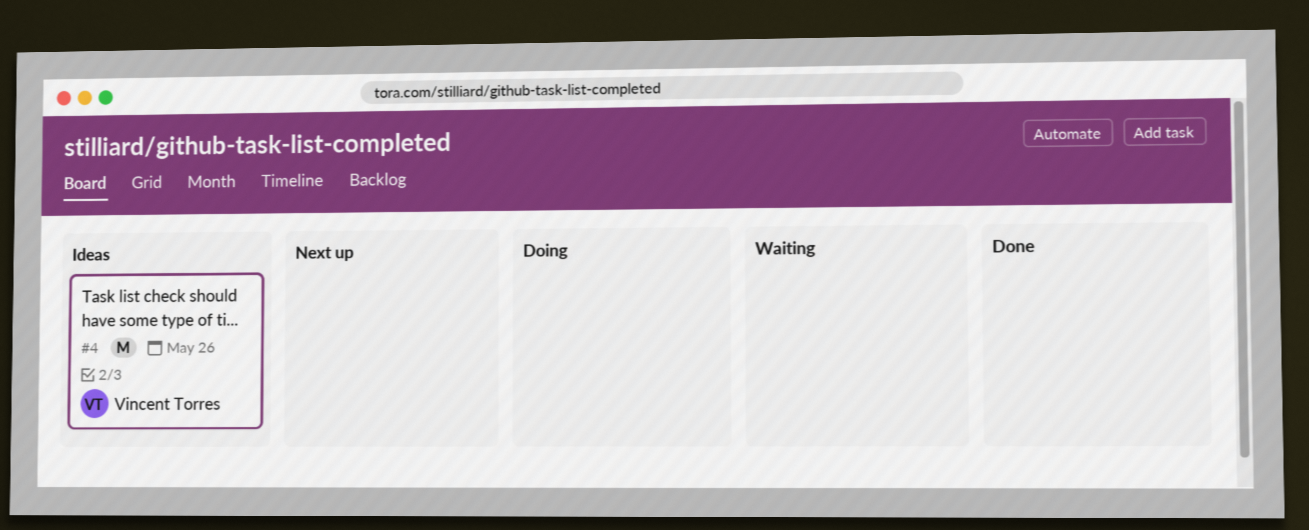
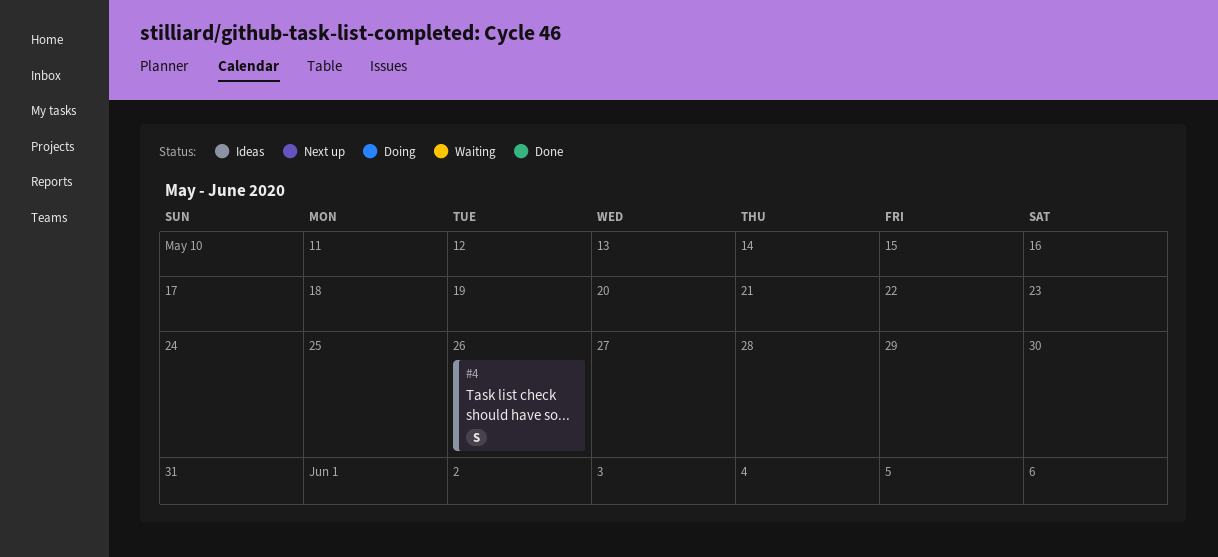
#4, estimate: M -> S

